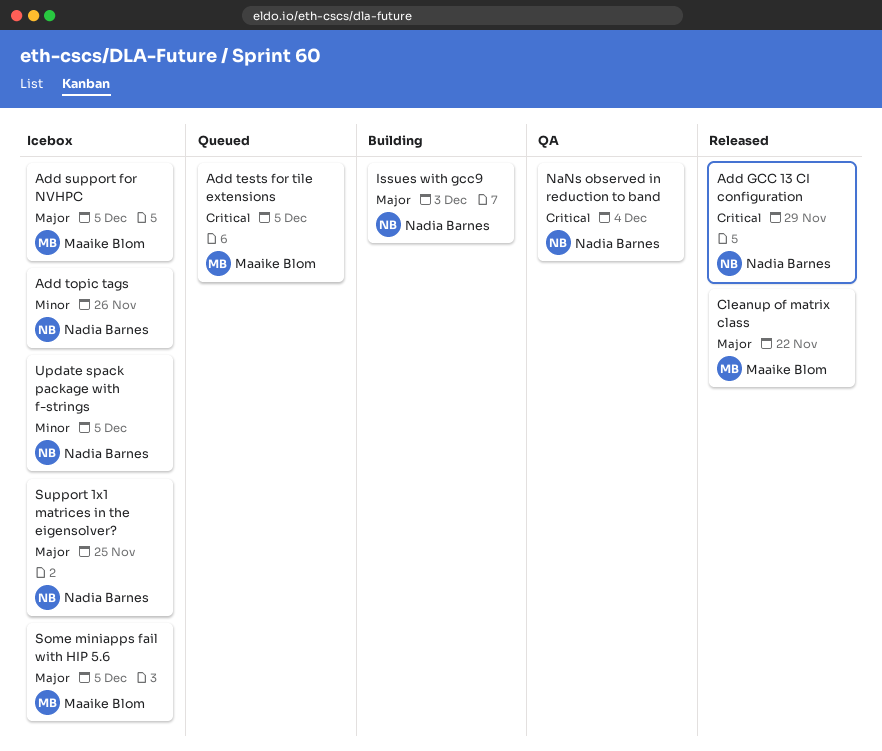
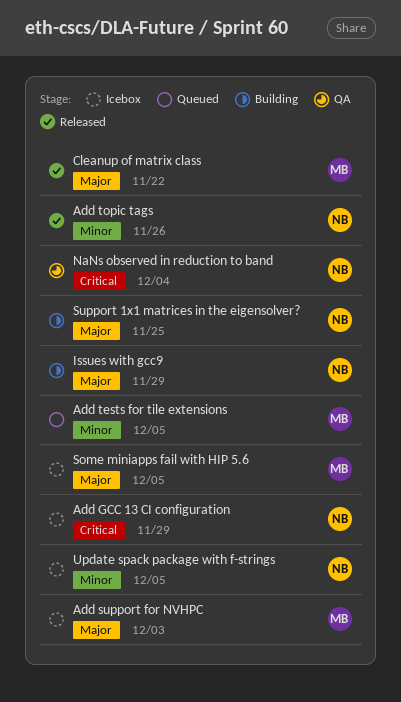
Add GCC 13 CI configuration, status: Released -> Icebox
Add support for NVHPC, due: Dec 5 -> Dec 3
Add tests for tile extensions, priority: Critical -> Minor
Add topic tags, status: Icebox -> Released
Issues with gcc9, due: Dec 3 -> Nov 29
Support 1x1 matrices in the eigensolver?, status: Icebox -> Building

